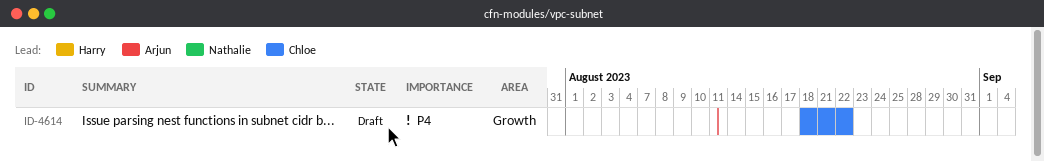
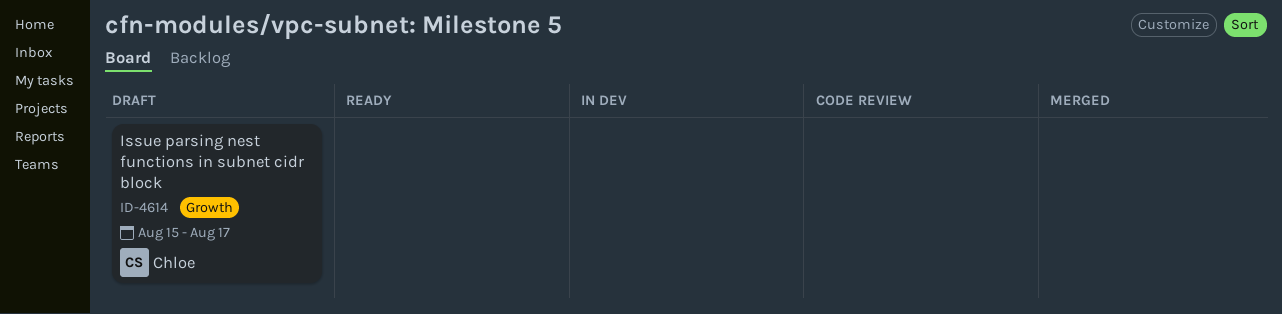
ID-4614, start: Aug 18 -> Aug 15
ID-4614, due: Aug 22 -> Aug 17

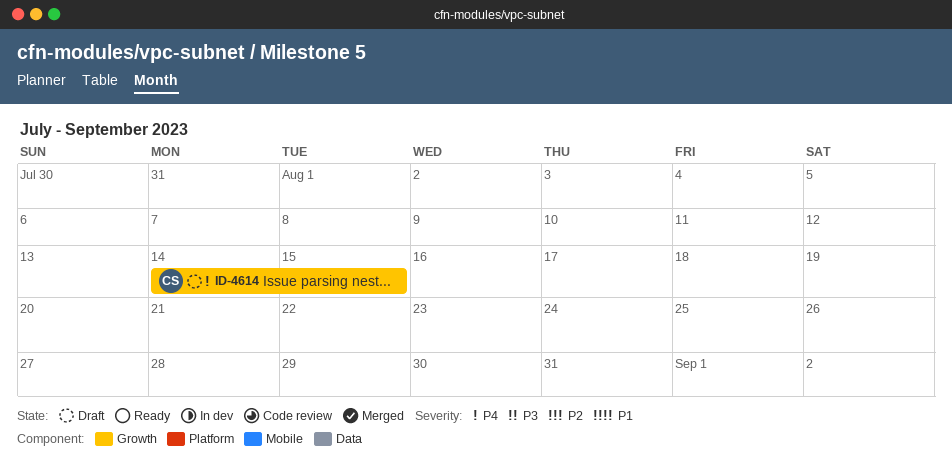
ID-4614, start: Aug 15 -> Aug 14
ID-4614, due: Aug 17 -> Aug 15

